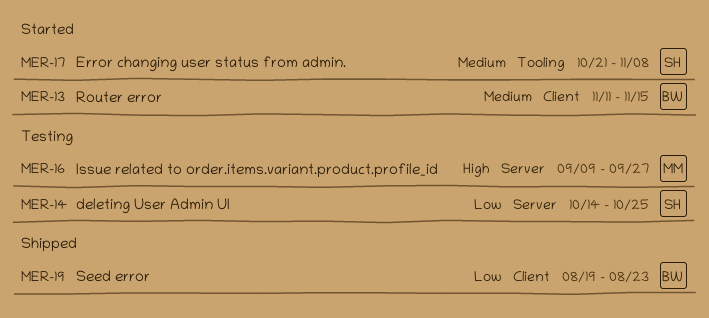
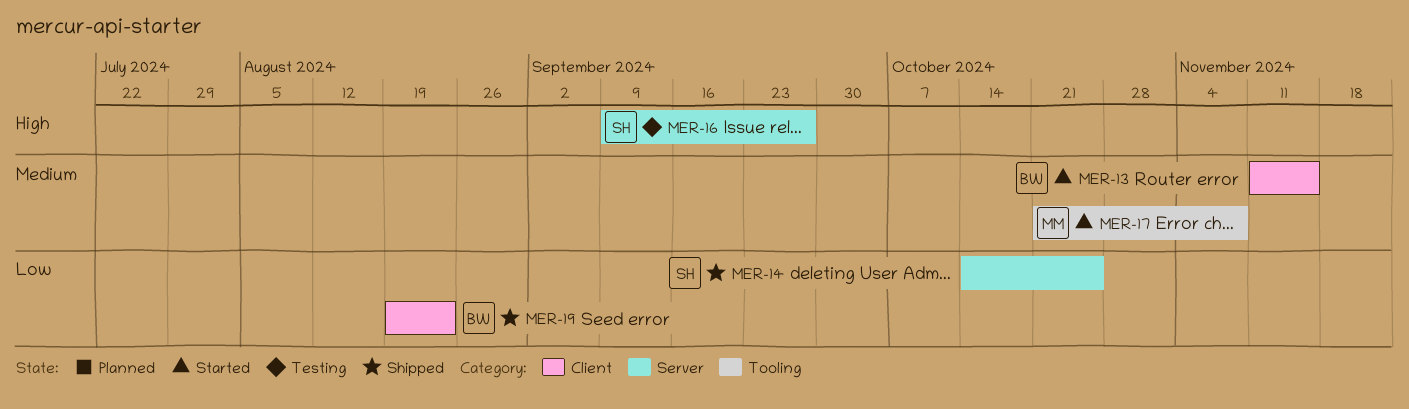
MER-14, status: Testing -> Shipped
MER-16, owner: MM -> SH
MER-17, owner: SH -> MM

